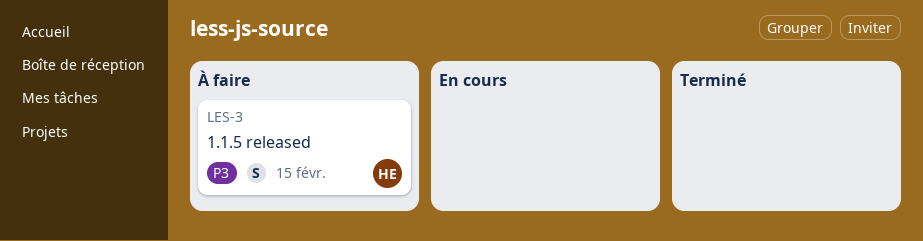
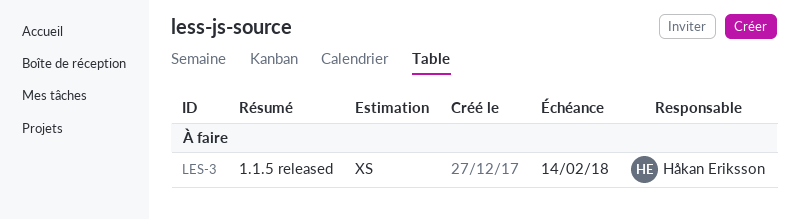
LES-3, estimate: S -> XS
LES-3, due: Feb 15 -> Feb 14

